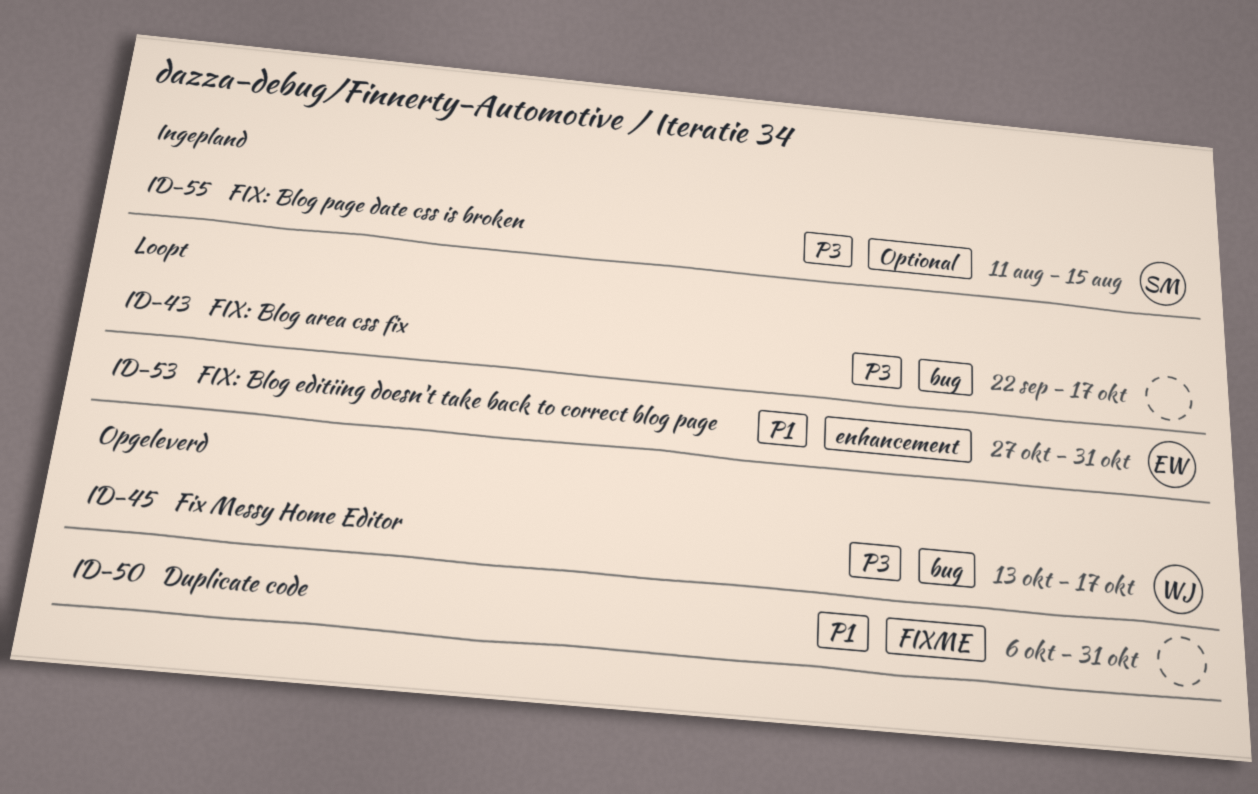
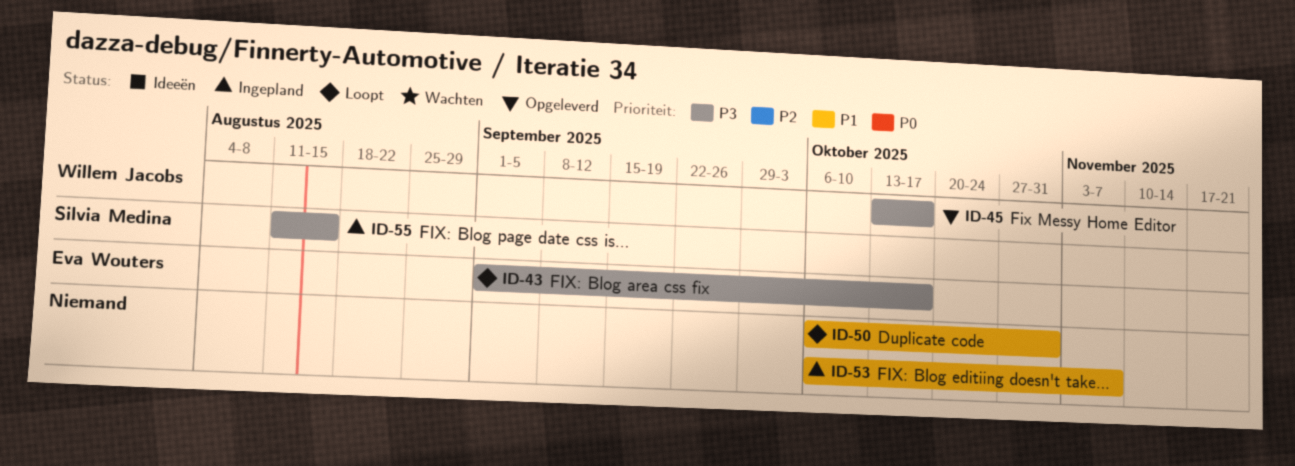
ID-43, owner: none -> Eva Wouters
ID-43, start: Sep 22 -> Sep 1
ID-50, status: Opgeleverd -> Loopt
ID-53, status: Loopt -> Ingepland
ID-53, owner: Eva Wouters -> none
ID-53, start: Oct 27 -> Oct 6
ID-53, due: Oct 31 -> Nov 7

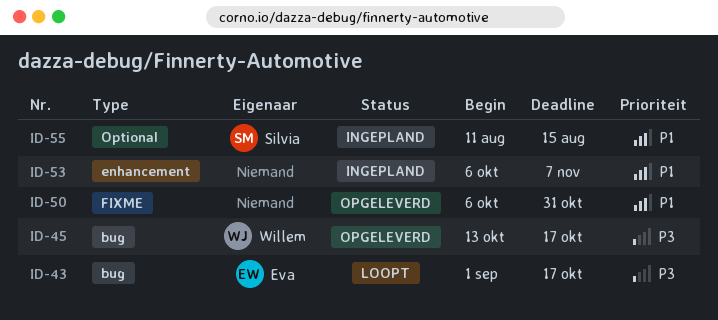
ID-50, status: Loopt -> Opgeleverd
ID-55, priority: P3 -> P1

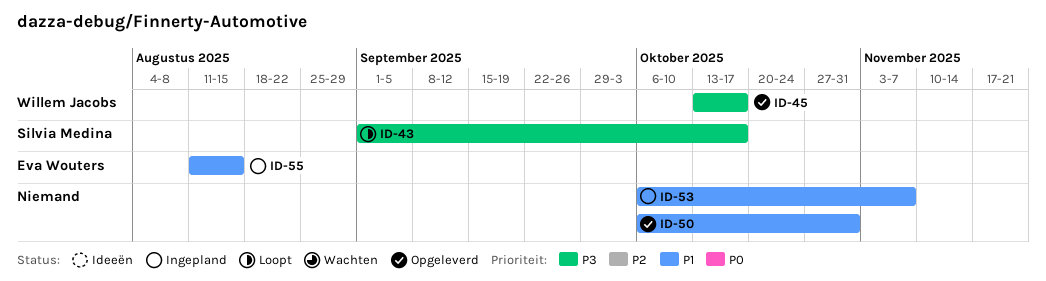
ID-43, owner: Eva Wouters -> Silvia Medina
ID-55, owner: Silvia Medina -> Eva Wouters

